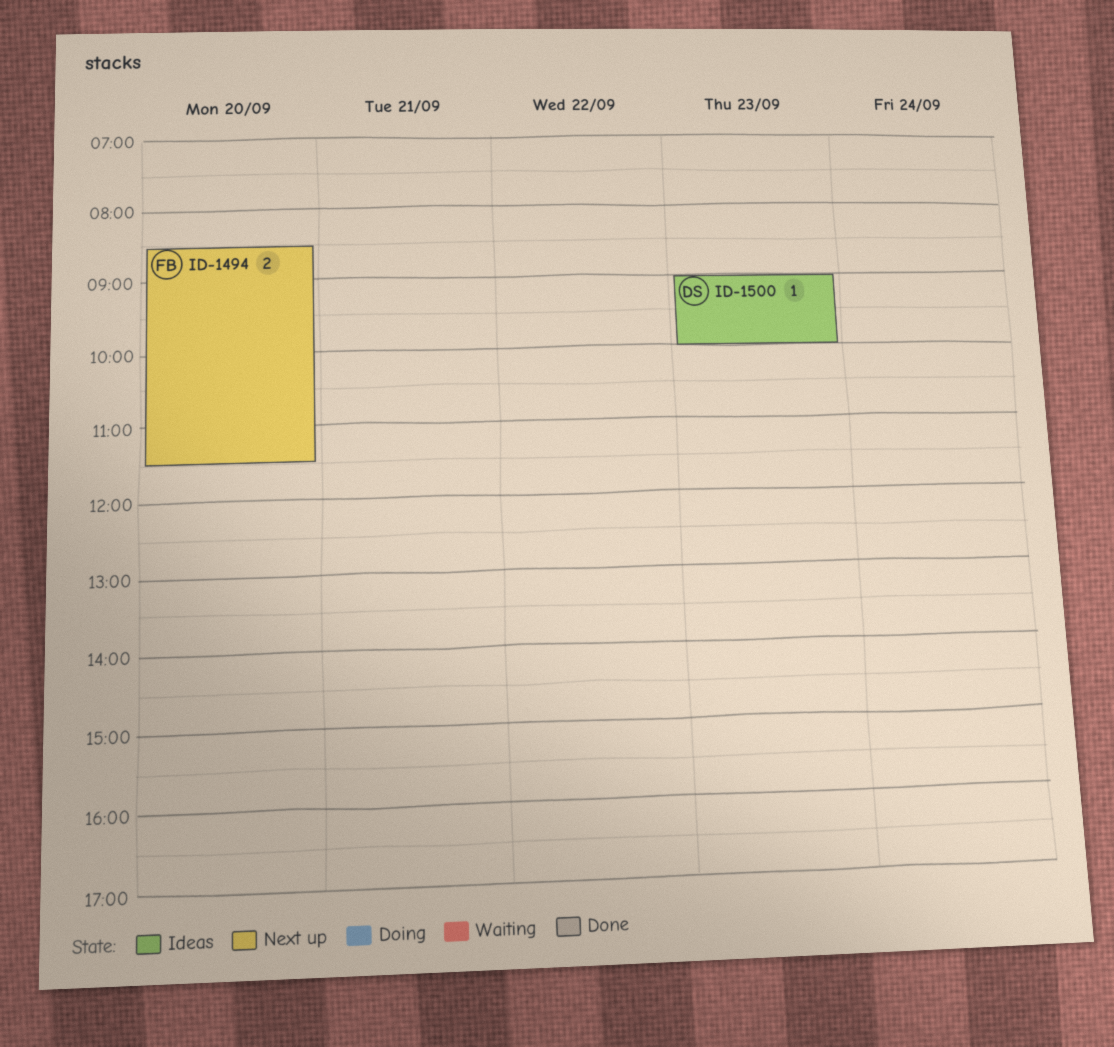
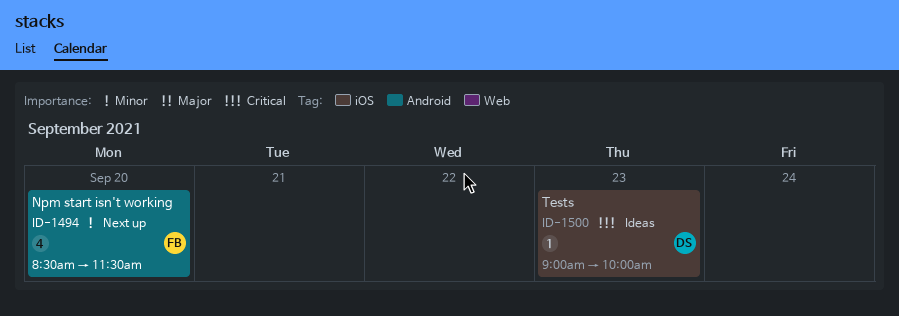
ID-1494, estimate: 2 -> 4

